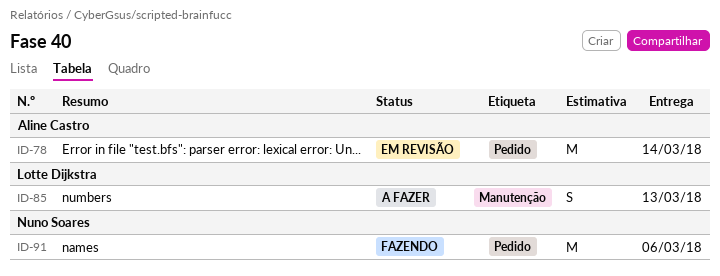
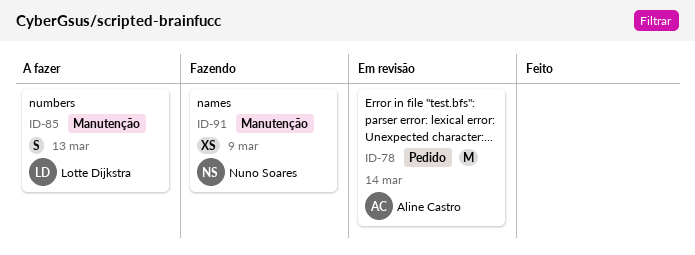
ID-91, label: Pedido -> Manutenção
ID-91, estimate: M -> XS
ID-91, due: Mar 6 -> Mar 9

